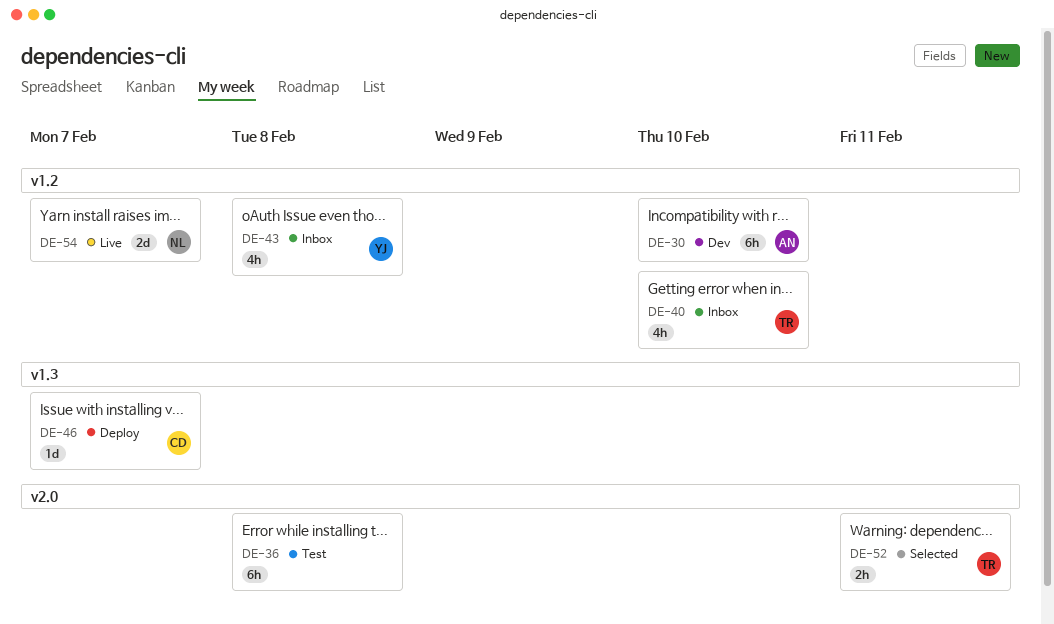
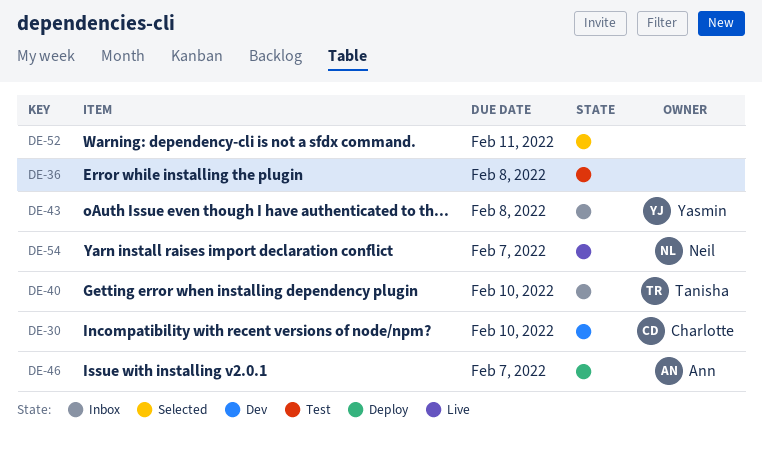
DE-30, owner: Ann -> Charlotte
DE-46, owner: Charlotte -> Ann
DE-52, owner: Tanisha -> none

